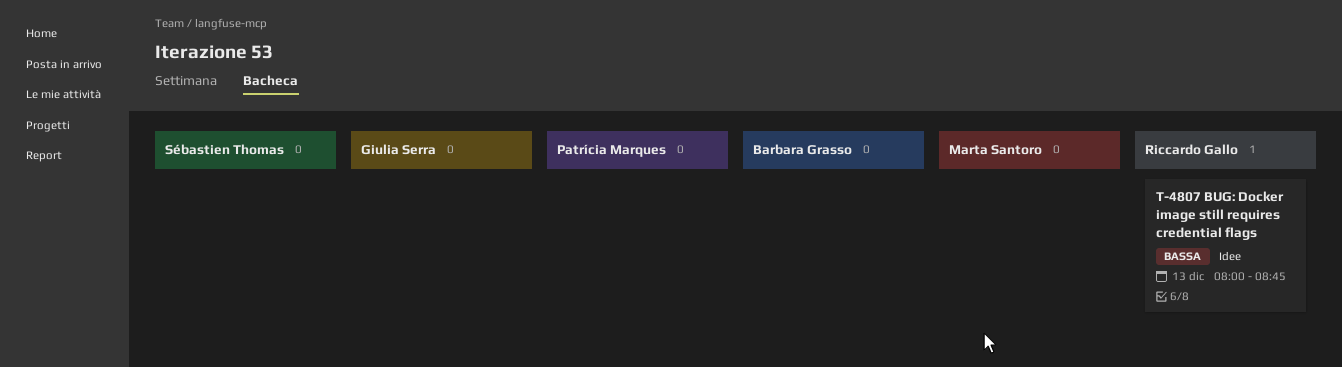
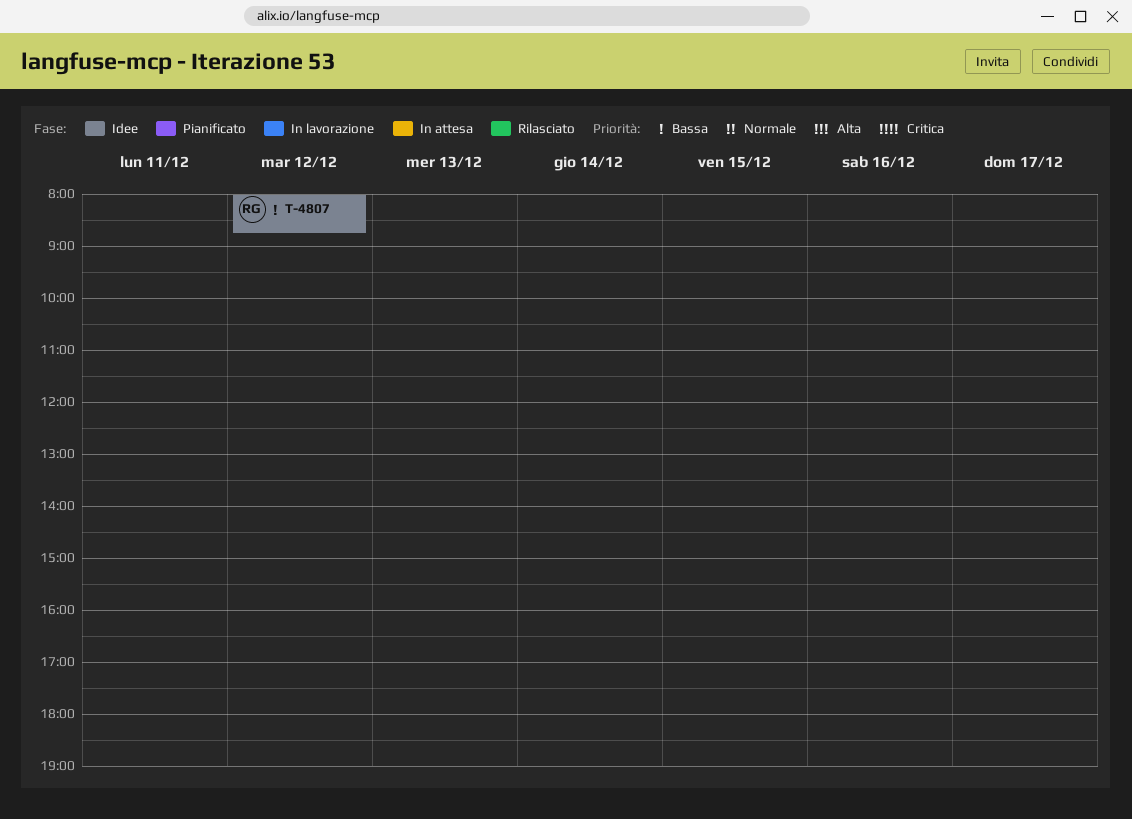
T-4807, day: Dec 13 -> Dec 12

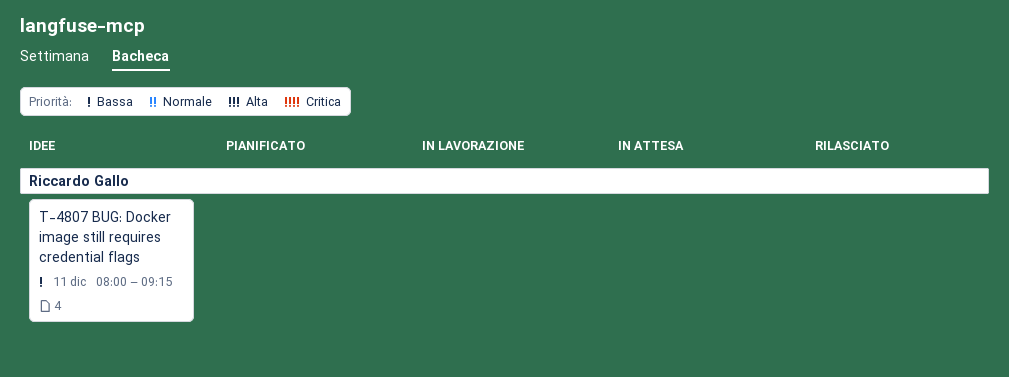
T-4807, day: Dec 12 -> Dec 11
T-4807, ends: 08:45 -> 09:15

